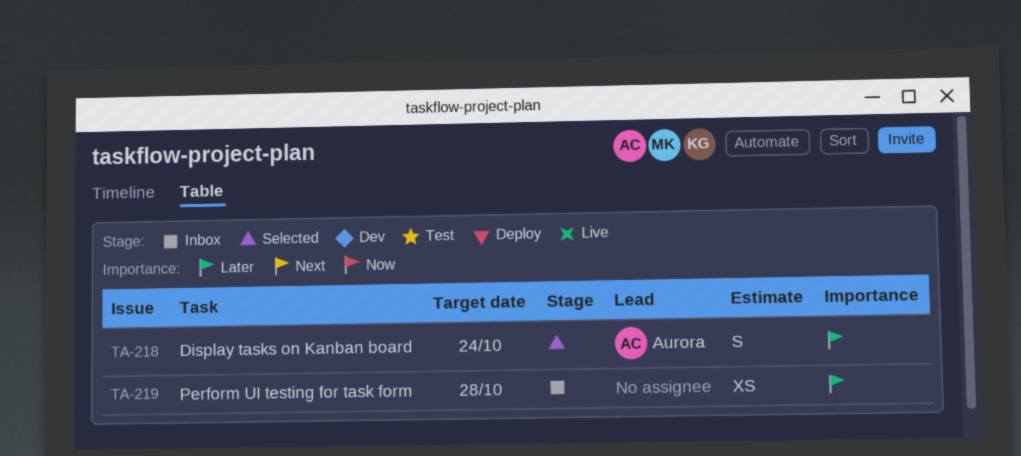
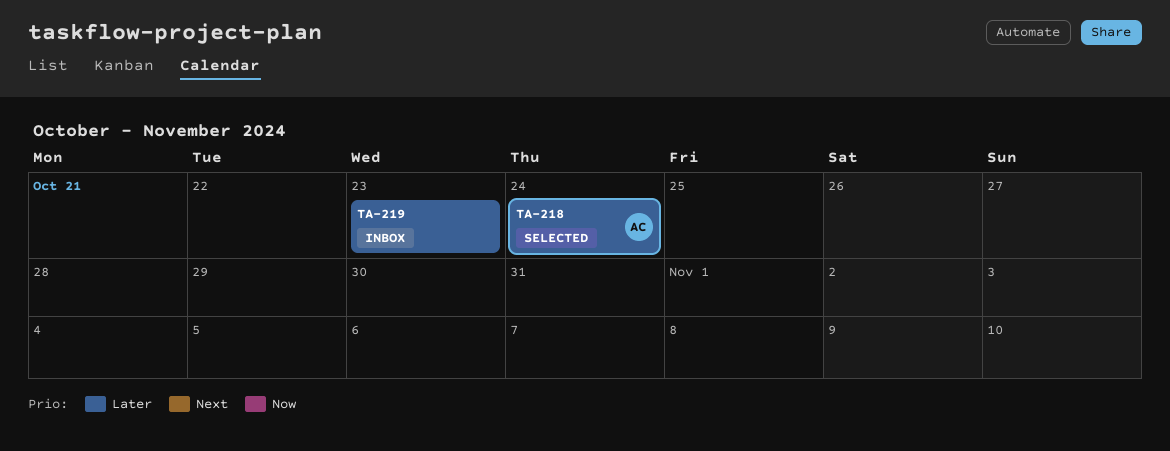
TA-219, due: Oct 28 -> Oct 23

